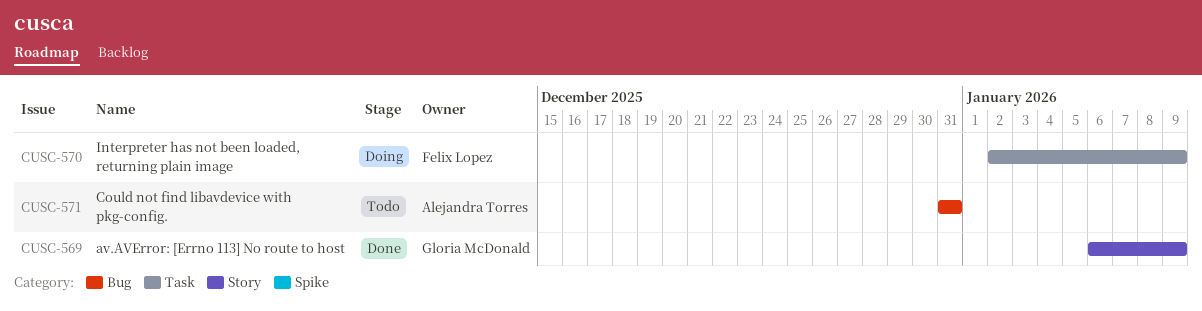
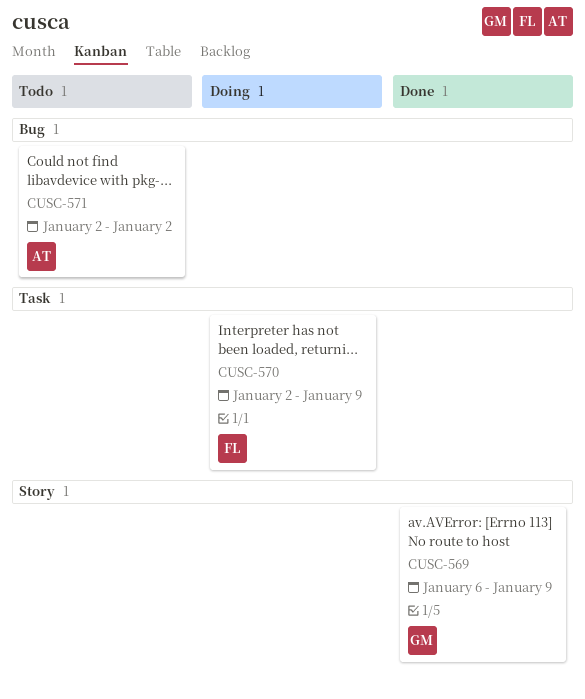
CUSC-571, start: Dec 31 -> Jan 2
CUSC-571, due: Dec 31 -> Jan 2

